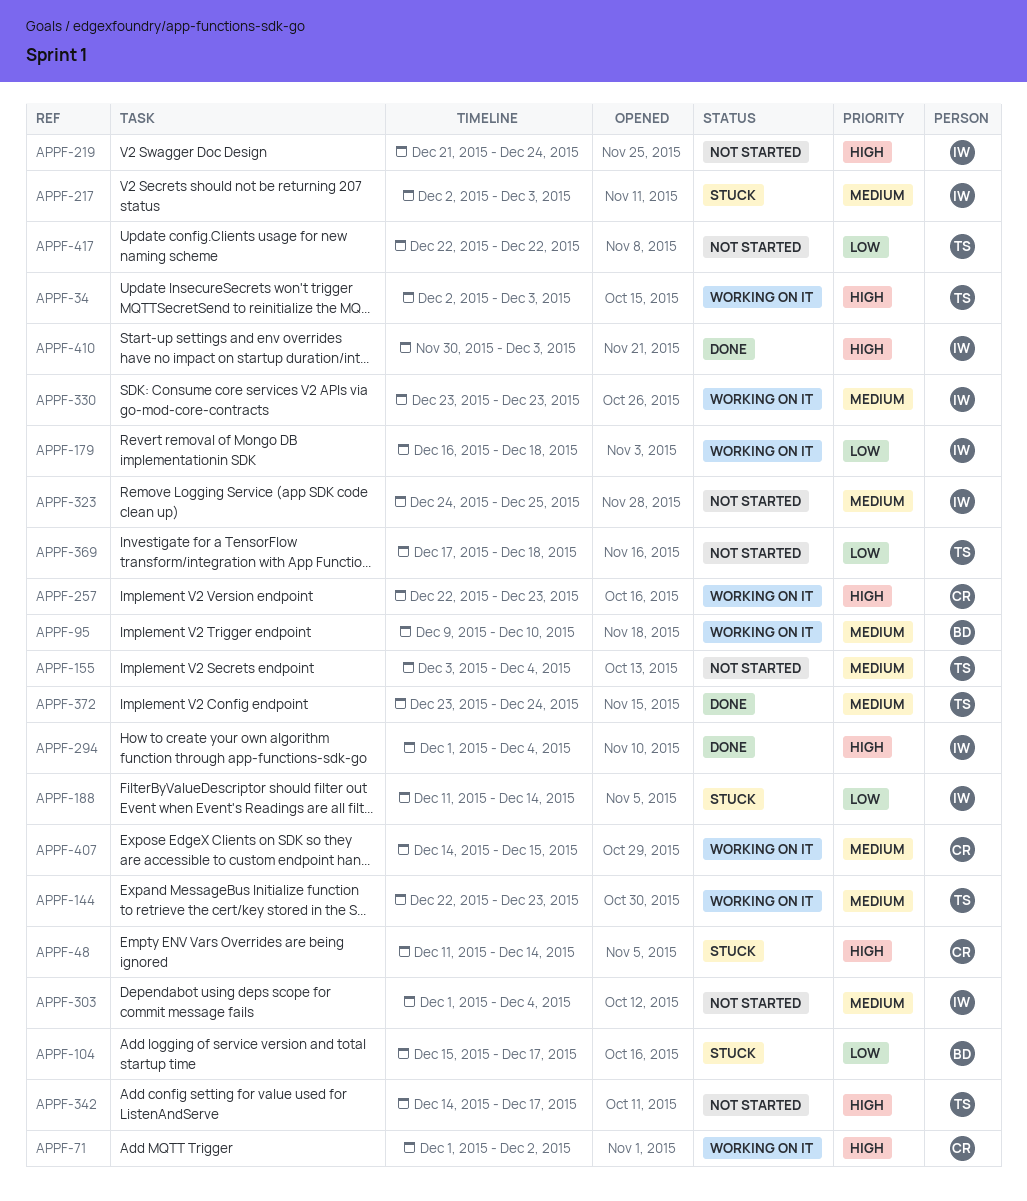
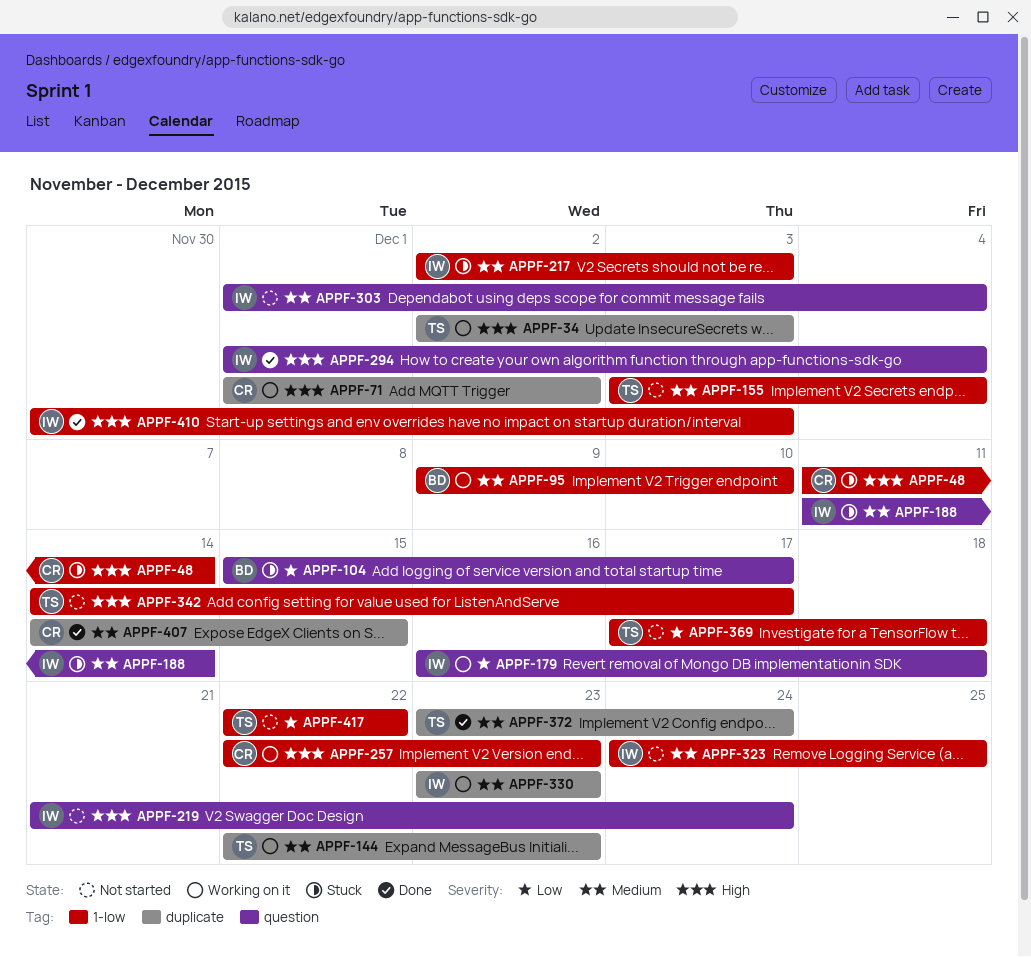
APPF-188, priority: Low -> Medium
APPF-407, status: Working on it -> Done

